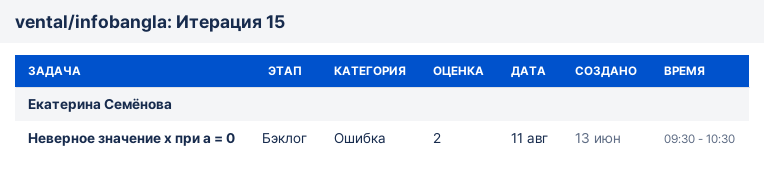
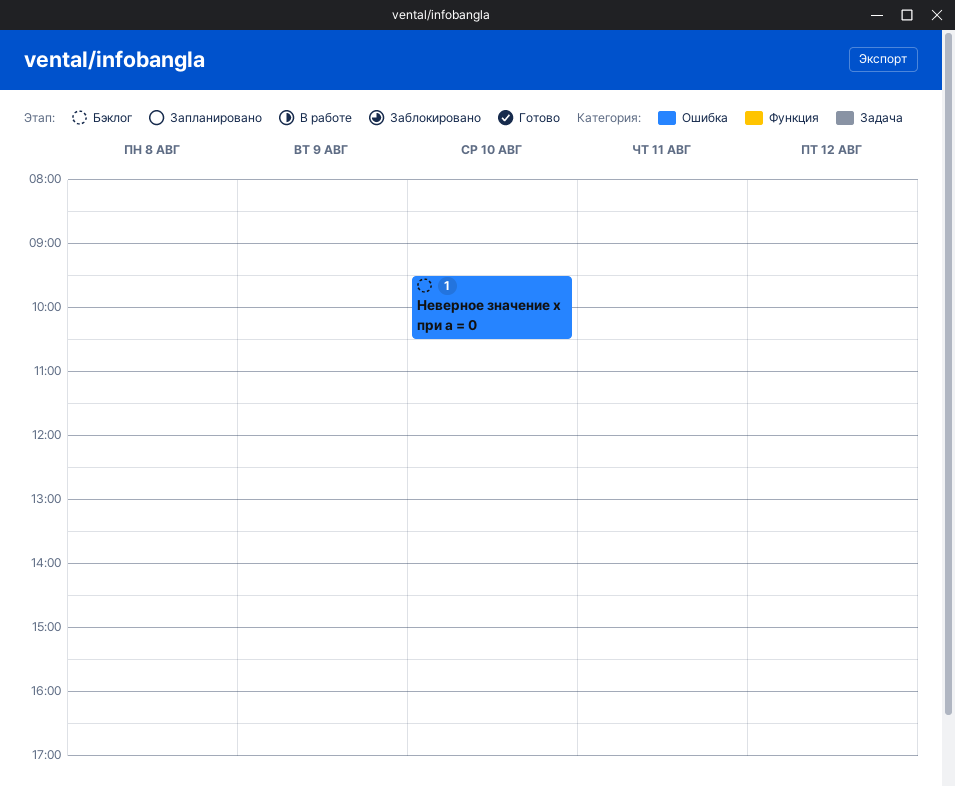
Неверное значение x при a = 0, estimate: 2 -> 1
Неверное значение x при a = 0, day: Aug 11 -> Aug 10

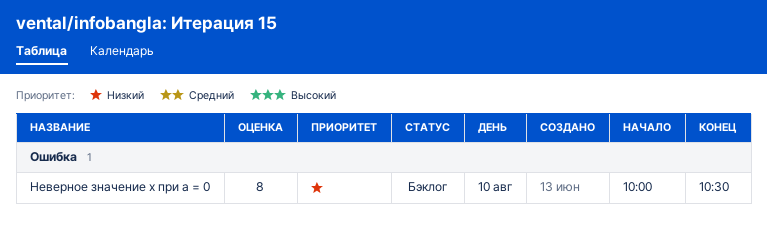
Неверное значение x при a = 0, estimate: 1 -> 8
Неверное значение x при a = 0, begins: 09:30 -> 10:00

